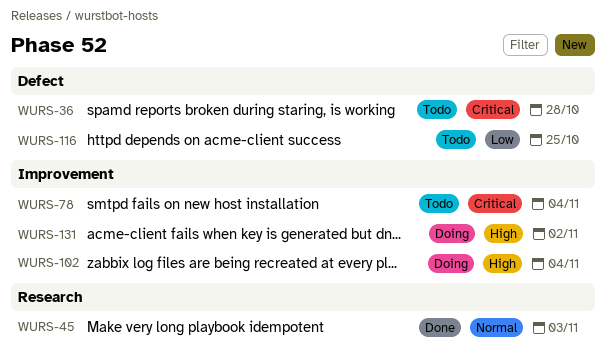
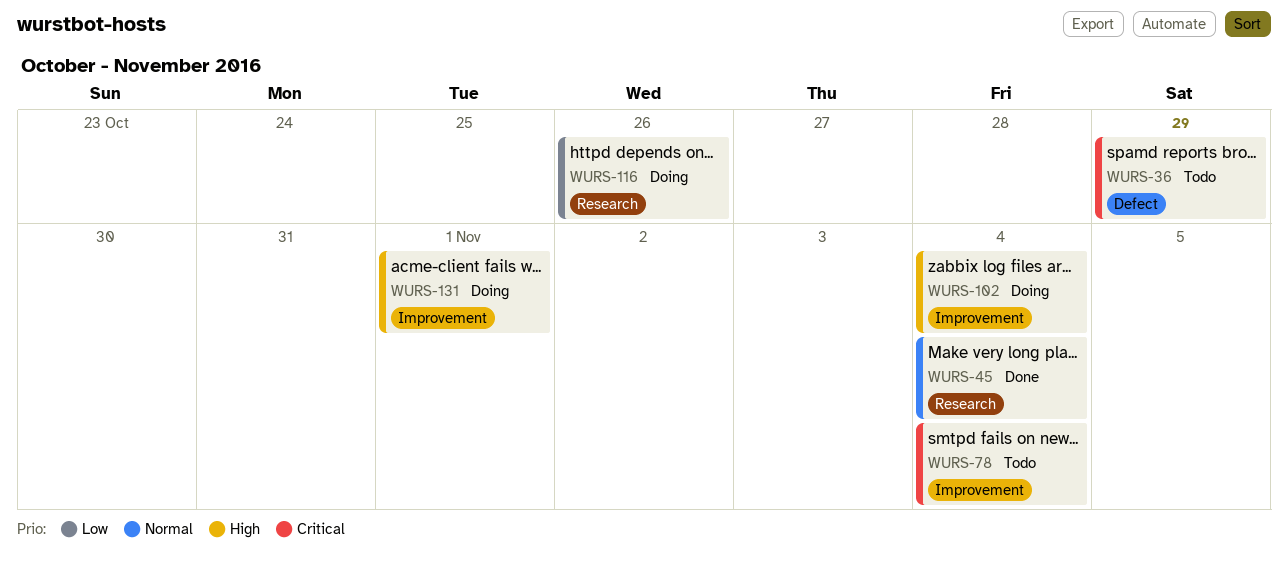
WURS-36, due: Oct 28 -> Oct 29
WURS-45, due: Nov 3 -> Nov 4
WURS-116, status: Todo -> Doing
WURS-116, label: Defect -> Research
WURS-116, due: Oct 25 -> Oct 26
WURS-131, due: Nov 2 -> Nov 1

